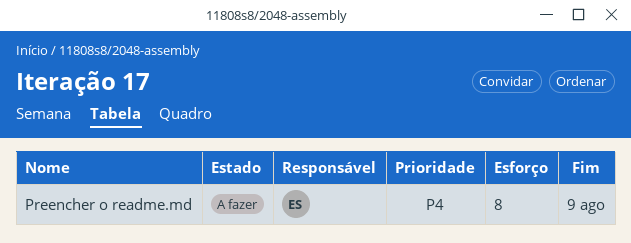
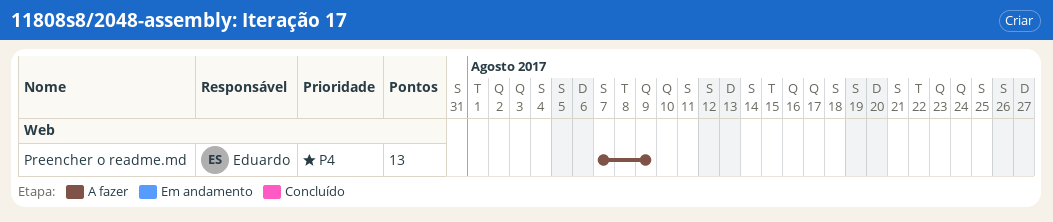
Preencher o readme.md, estimate: 8 -> 13

